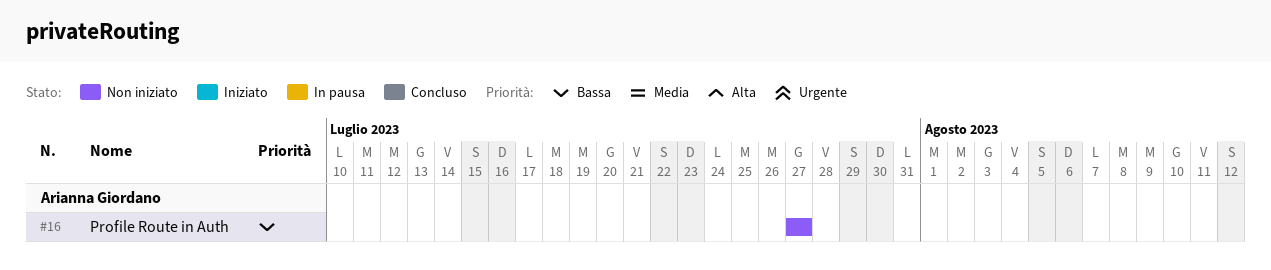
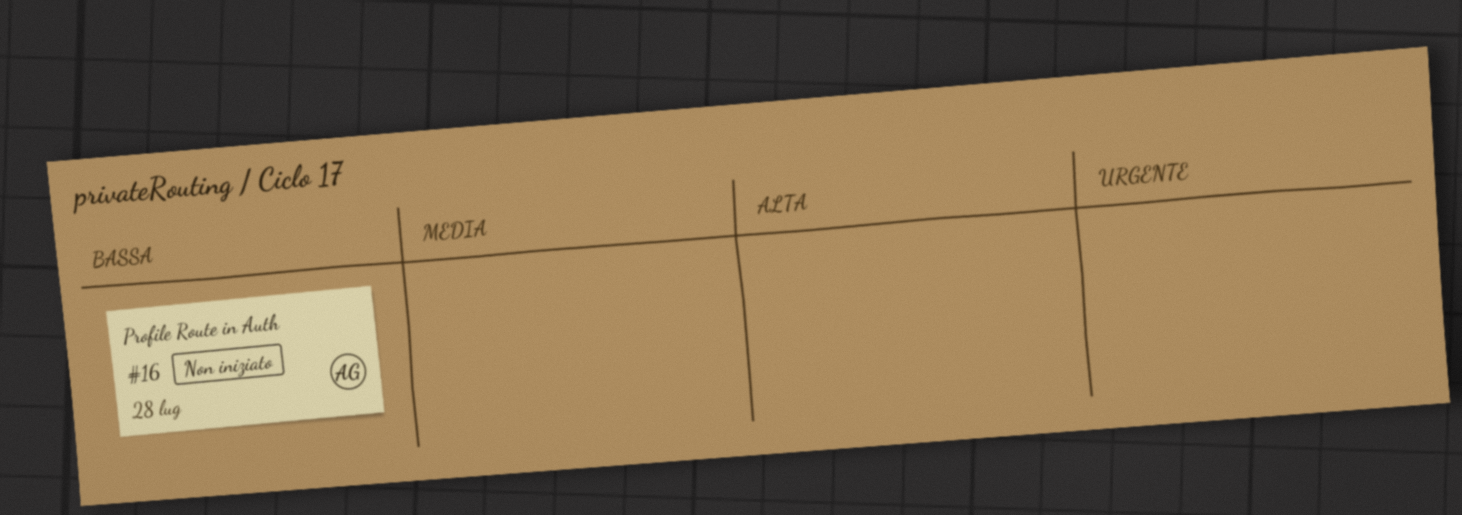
#16, due: Jul 27 -> Jul 28

